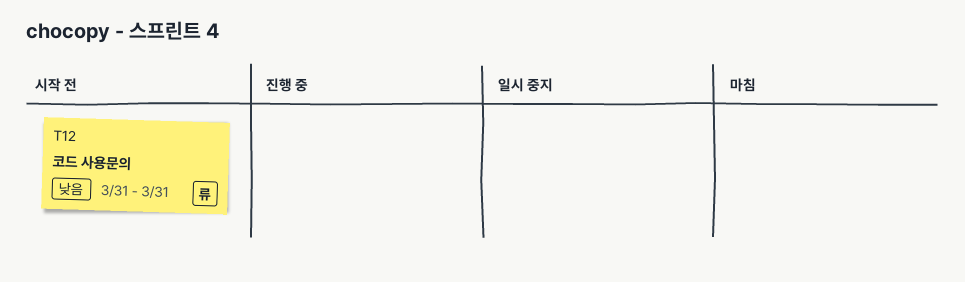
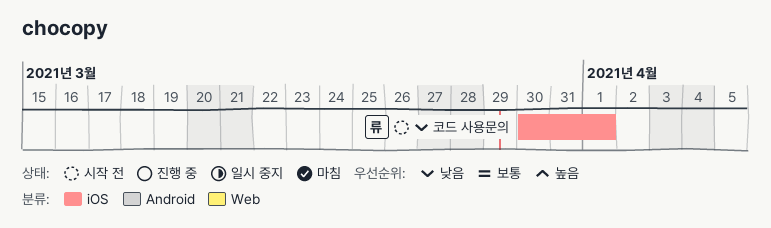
코드 사용문의, start: Mar 31 -> Mar 30
코드 사용문의, due: Mar 31 -> Apr 1

